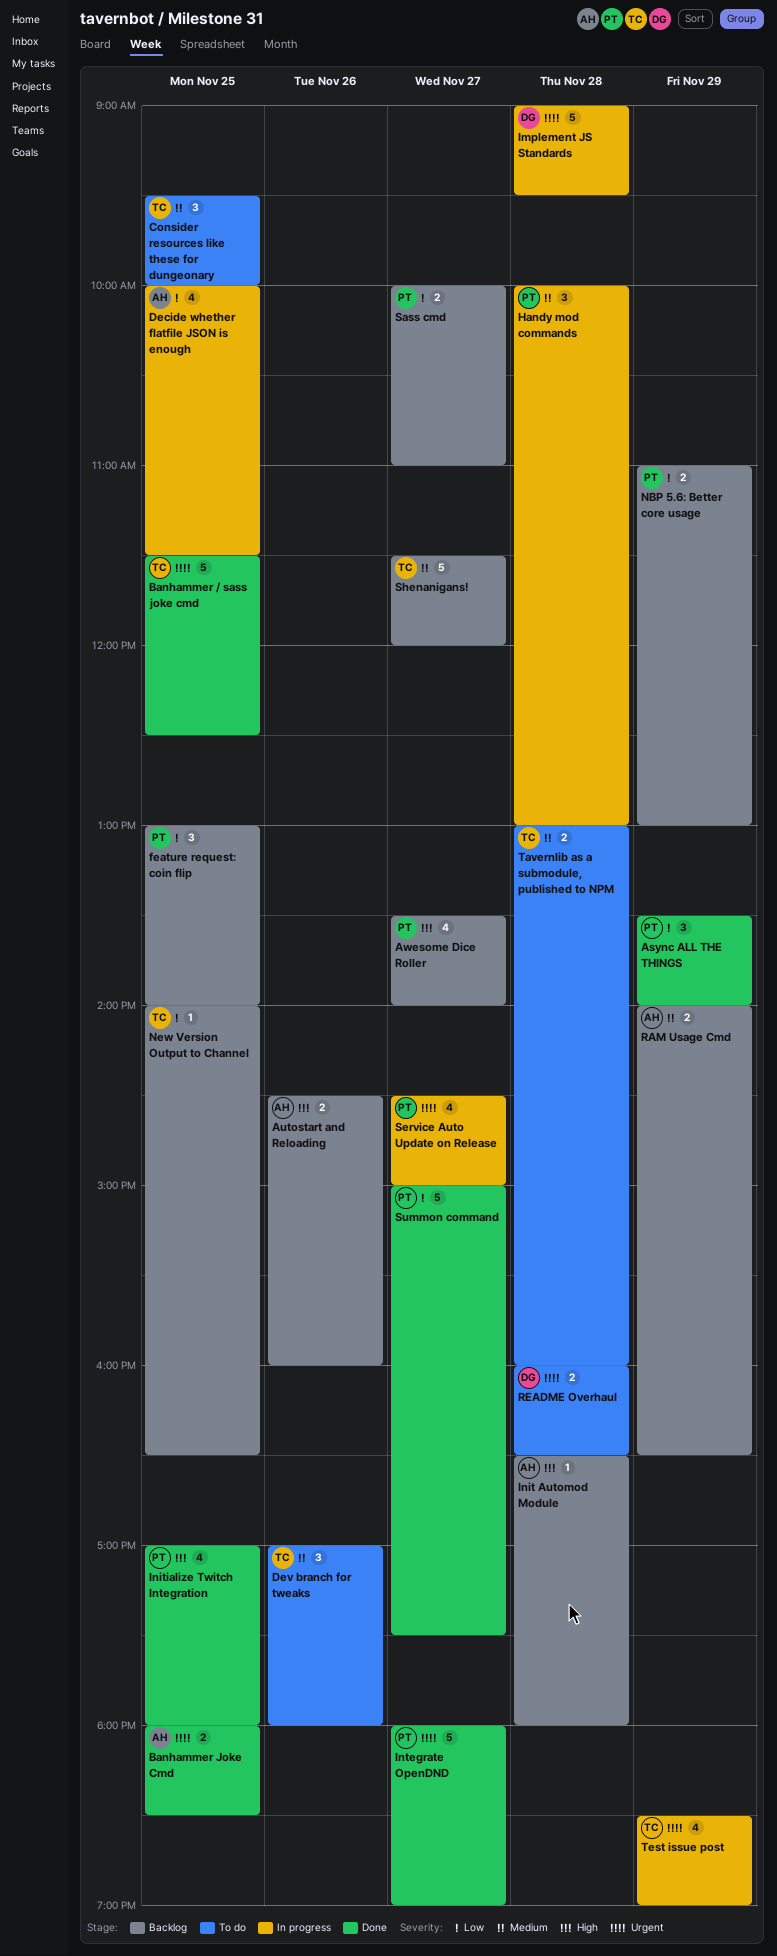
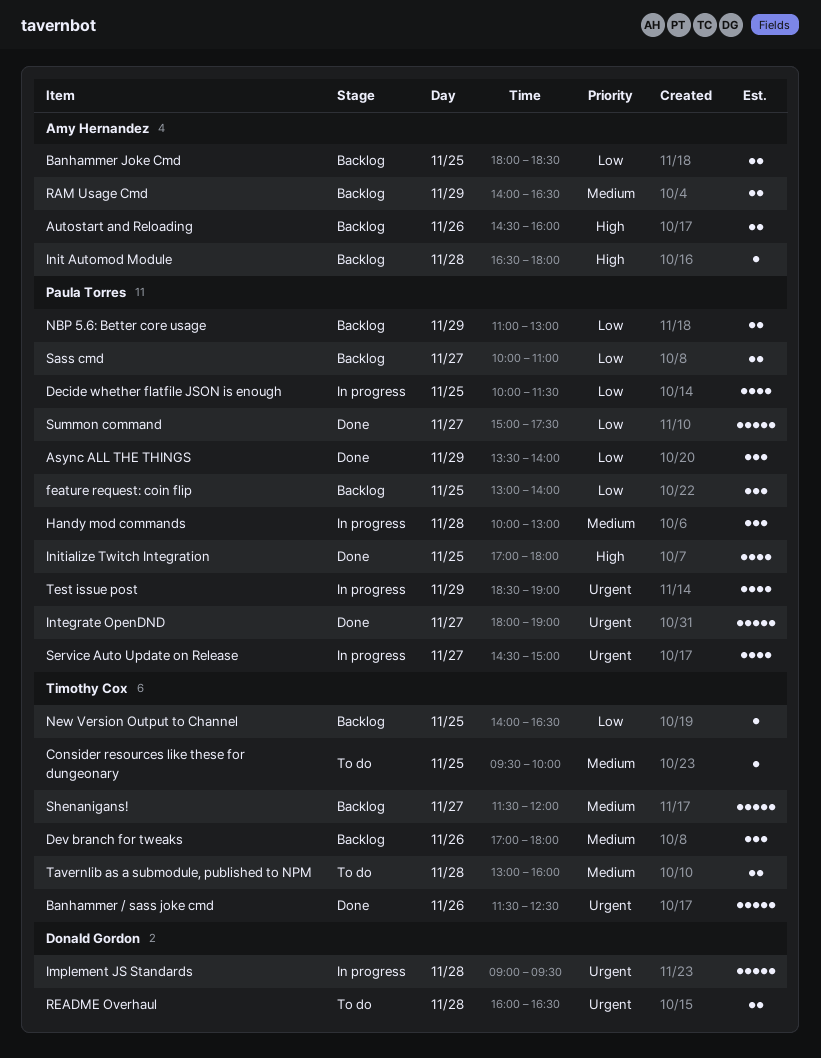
Awesome Dice Roller: present -> none
Banhammer / sass joke cmd, day: Nov 25 -> Nov 26
Banhammer Joke Cmd, status: Done -> Backlog
Banhammer Joke Cmd, priority: Urgent -> Low
Consider resources like these for dungeonary, estimate: 3 -> 1
Decide whether flatfile JSON is enough, owner: Amy Hernandez -> Paula Torres
Dev branch for tweaks, status: To do -> Backlog
Test issue post, owner: Timothy Cox -> Paula Torres

